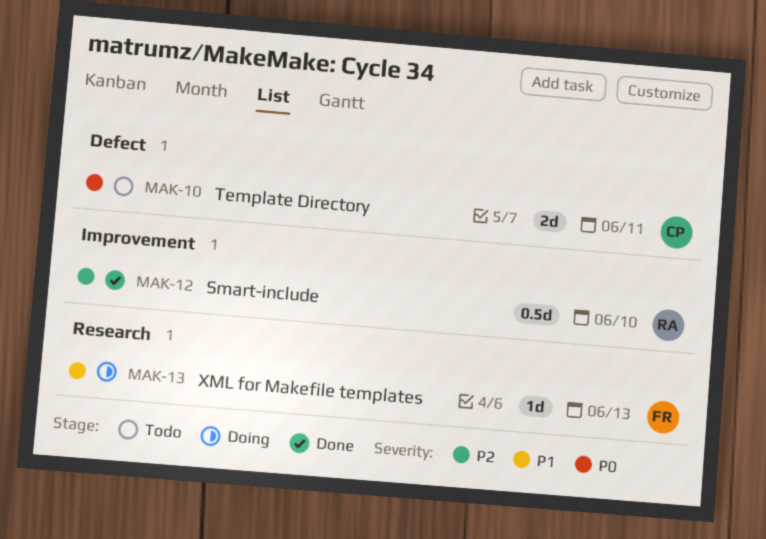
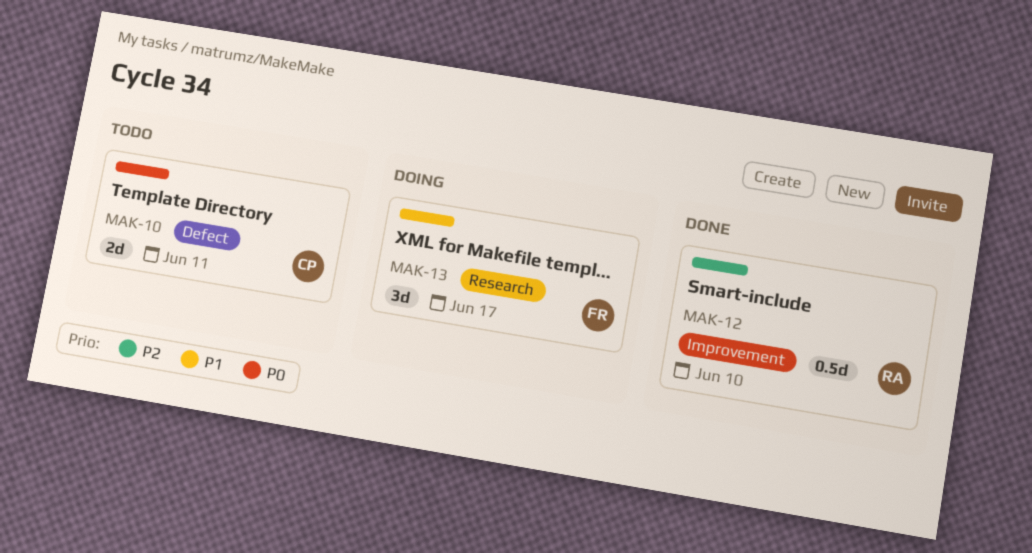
MAK-13, estimate: 1d -> 3d
MAK-13, due: Jun 13 -> Jun 17

